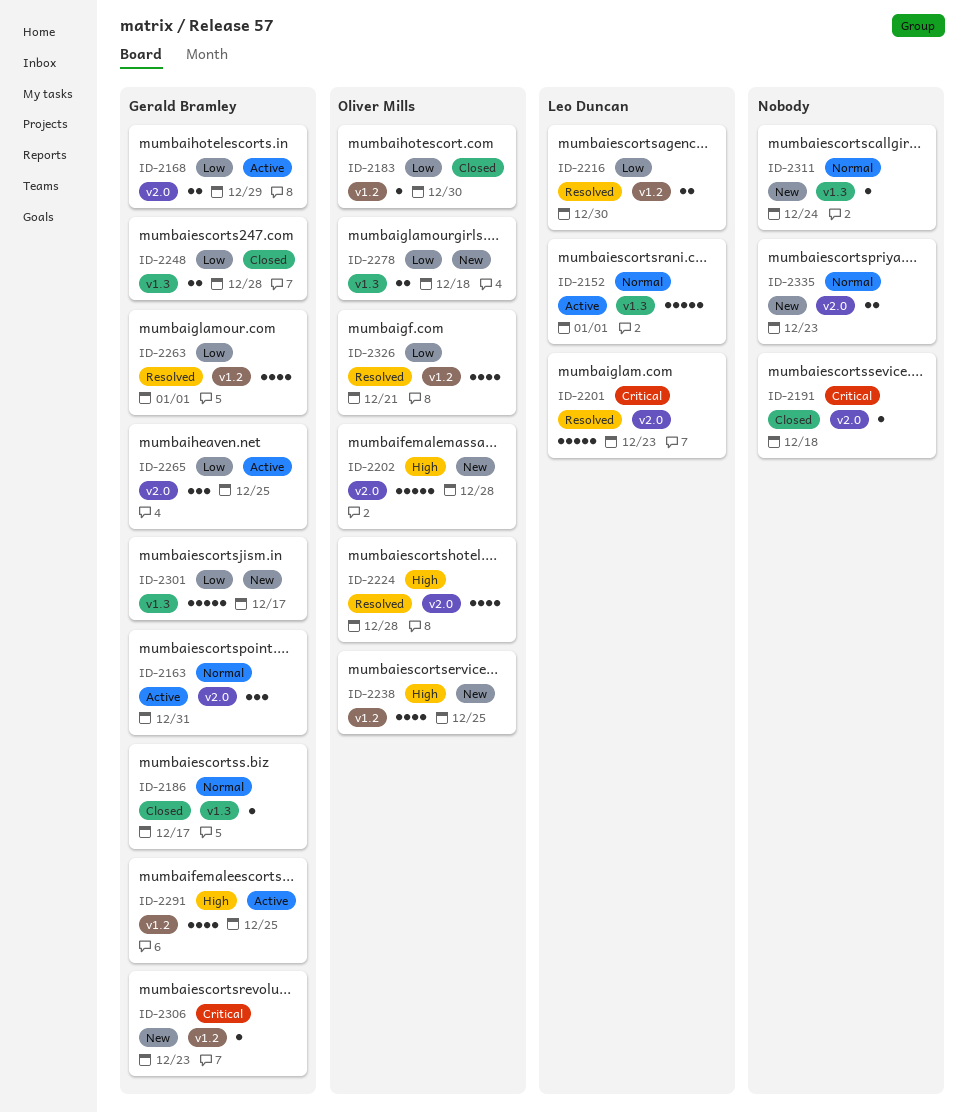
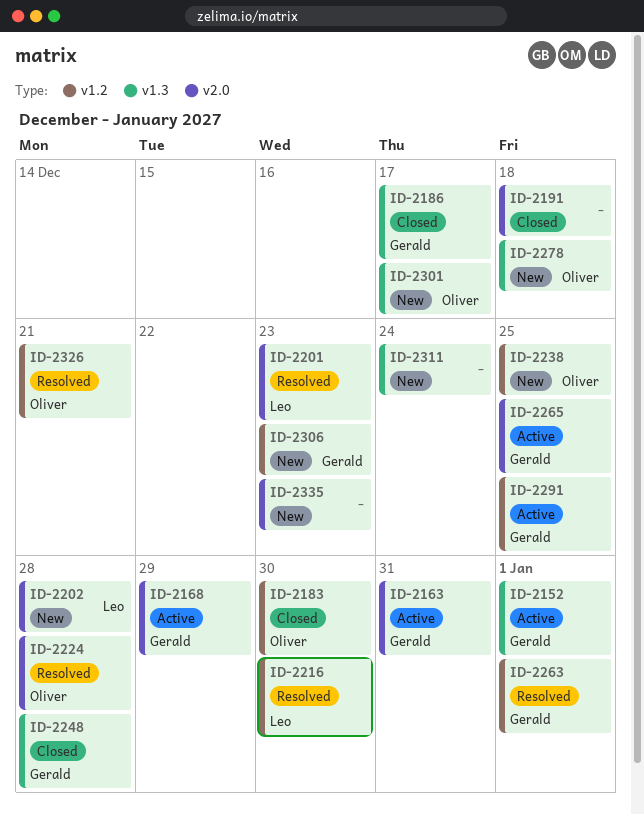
ID-2152, owner: Leo Duncan -> Gerald Bramley
ID-2202, owner: Oliver Mills -> Leo Duncan
ID-2301, owner: Gerald Bramley -> Oliver Mills

